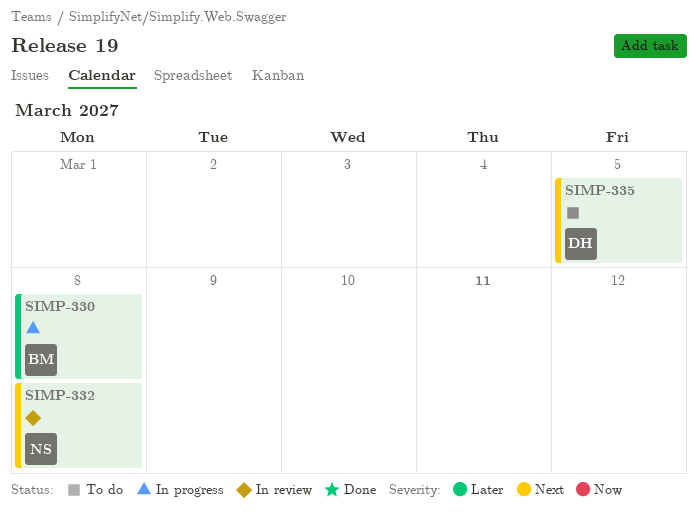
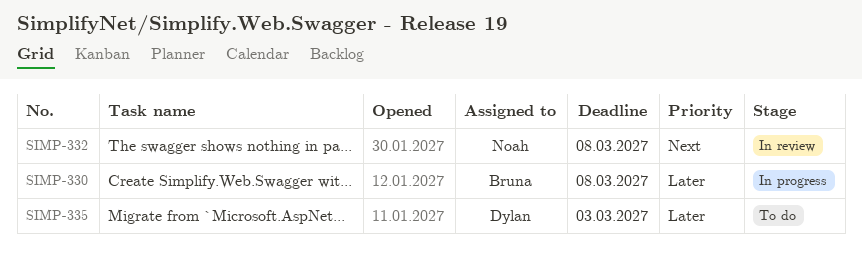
SIMP-335, priority: Next -> Later
SIMP-335, due: Mar 5 -> Mar 3

